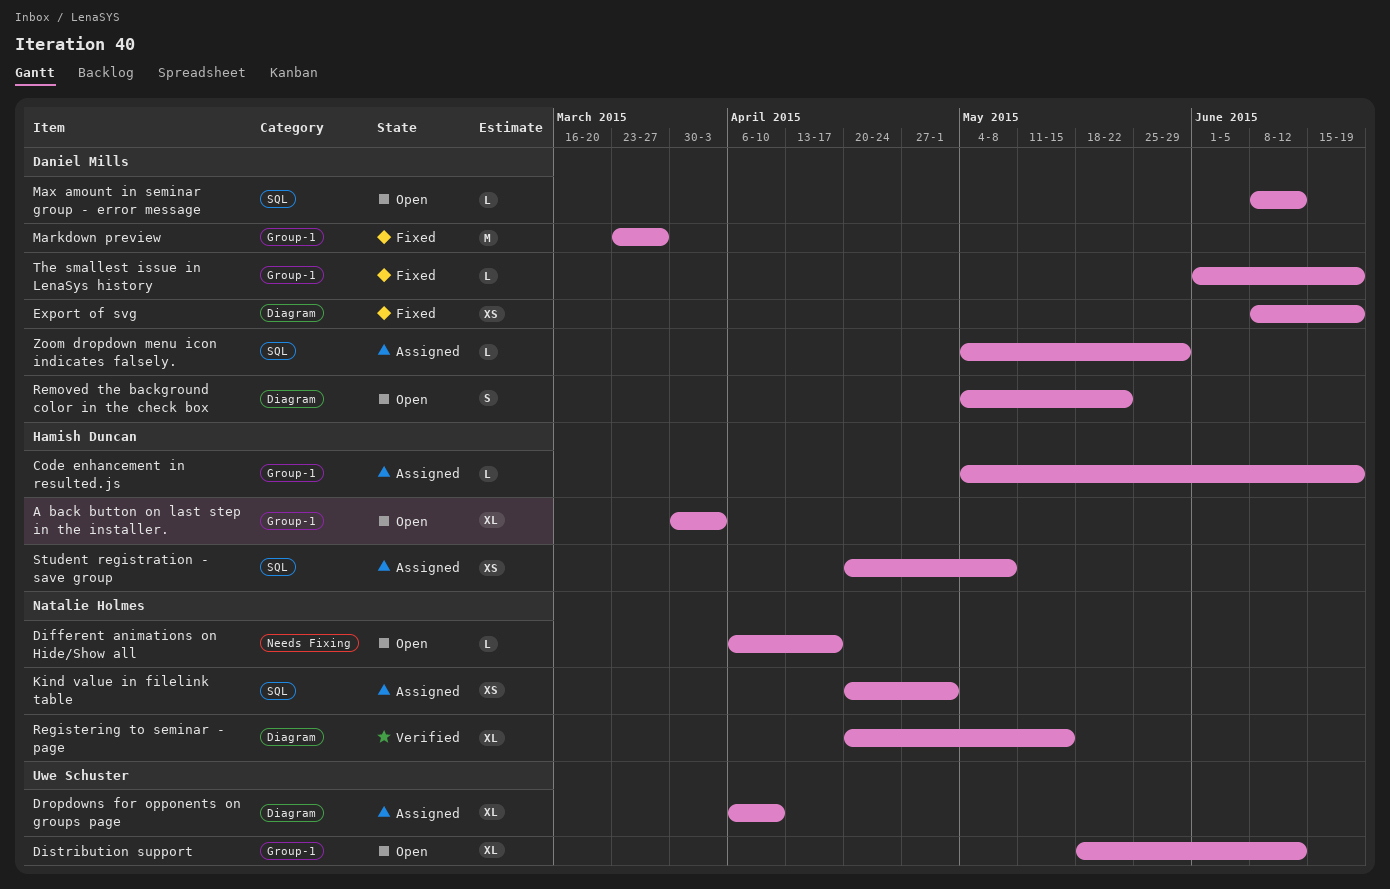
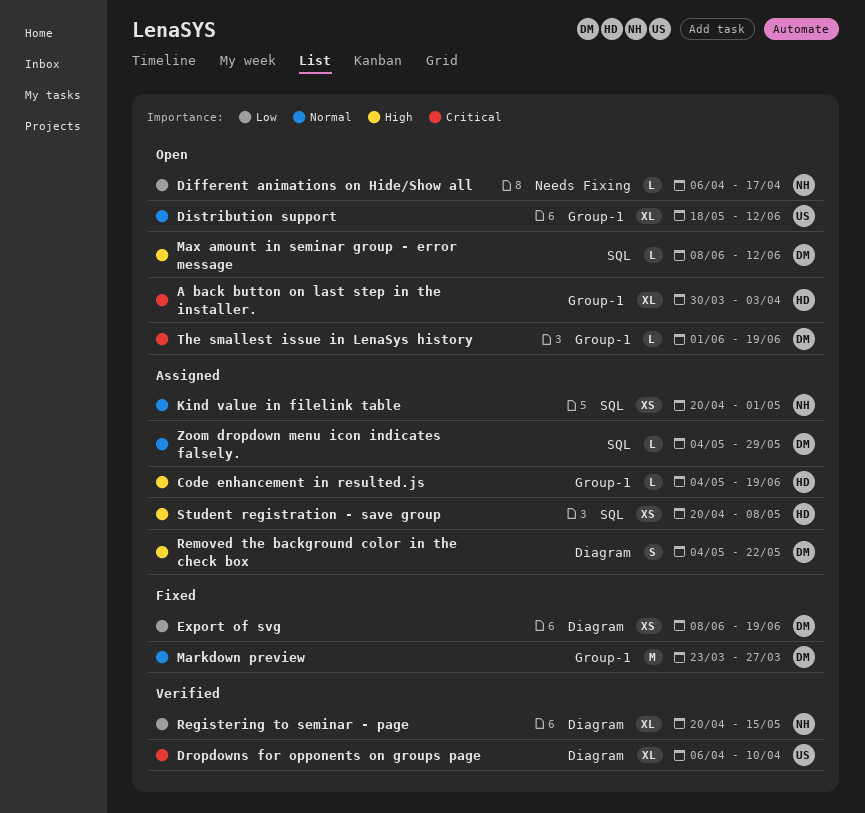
Dropdowns for opponents on groups page, status: Assigned -> Verified
Removed the background color in the check box, status: Open -> Assigned
The smallest issue in LenaSys history, status: Fixed -> Open

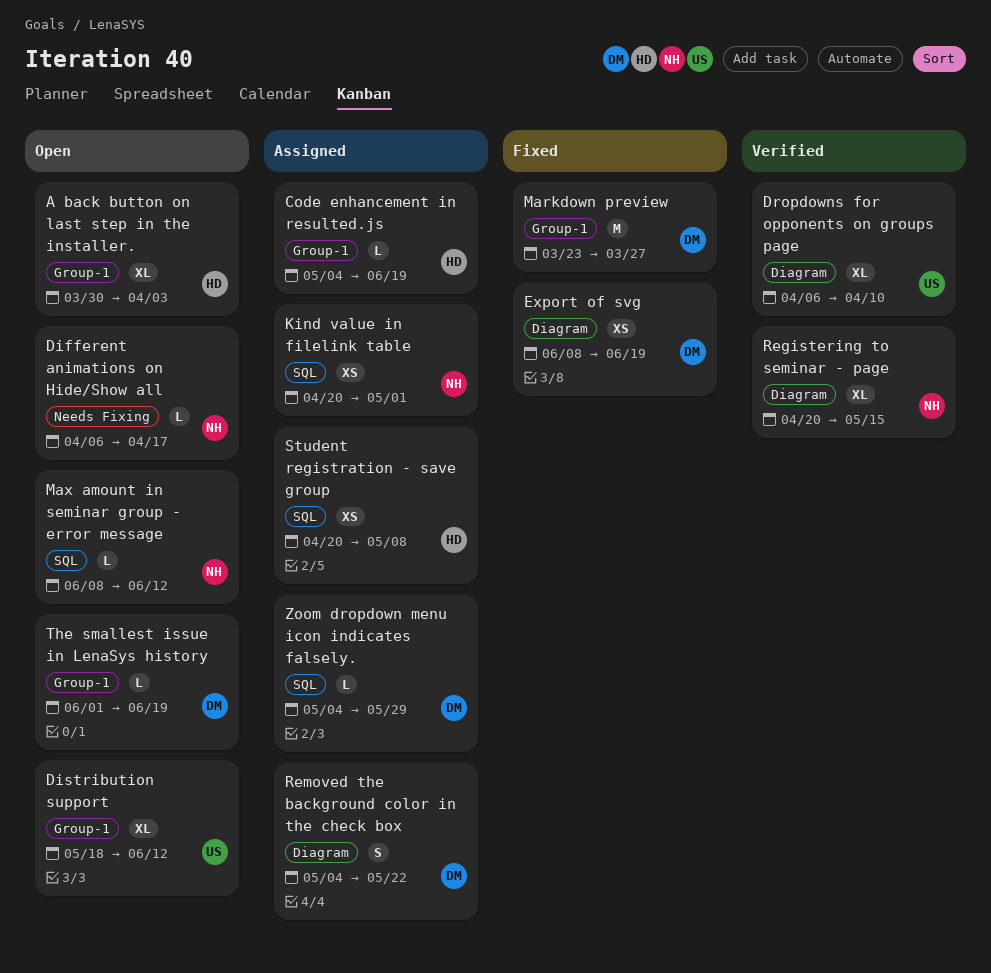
Max amount in seminar group - error message, owner: DM -> NH

